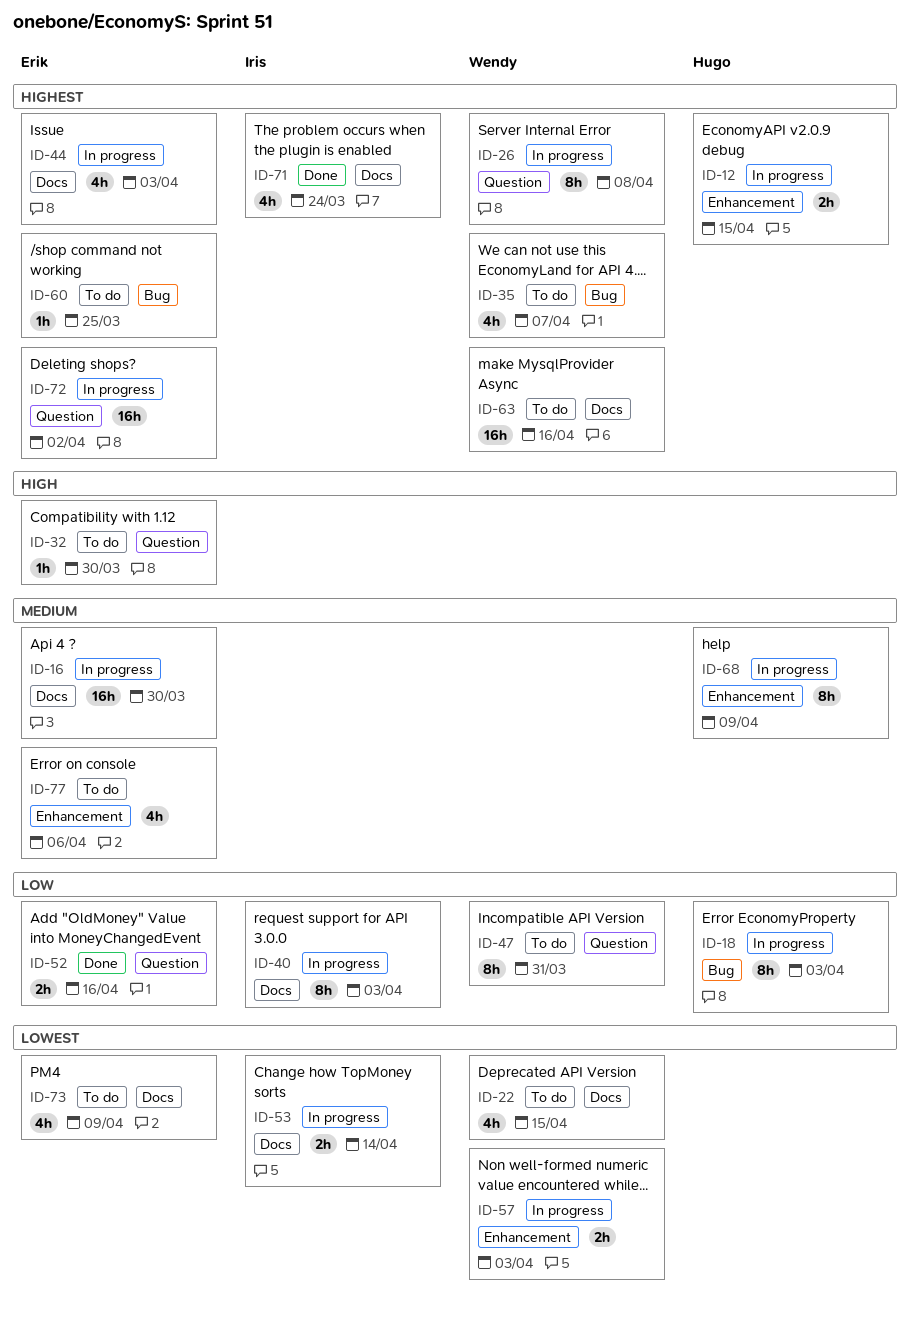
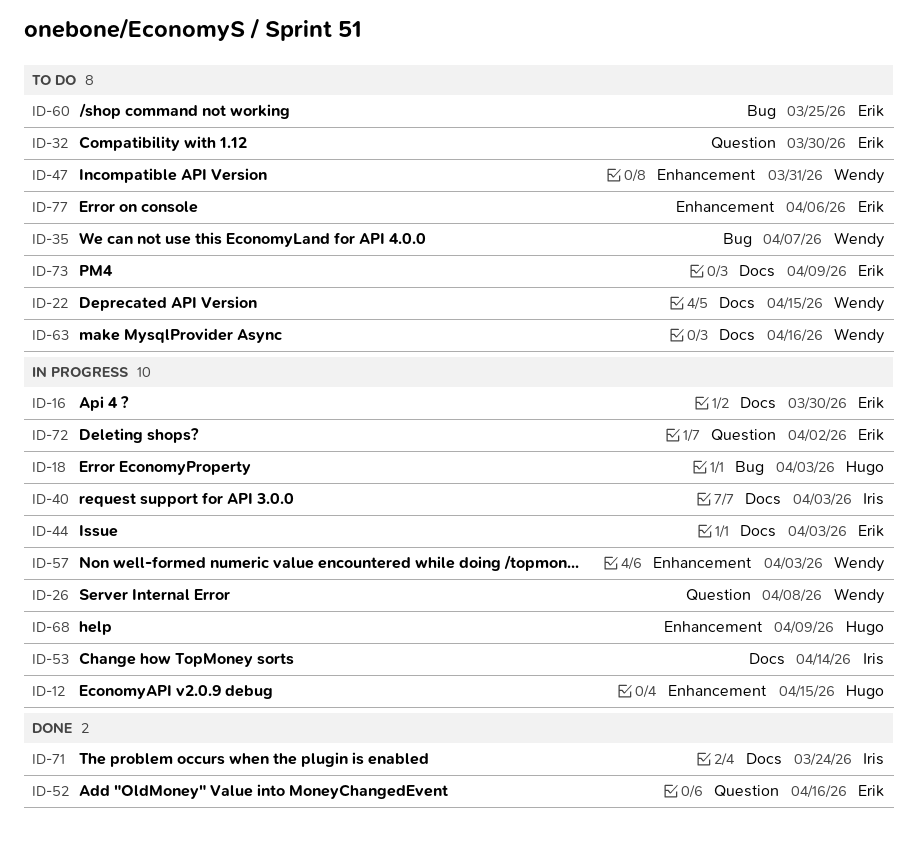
ID-47, label: Question -> Enhancement

